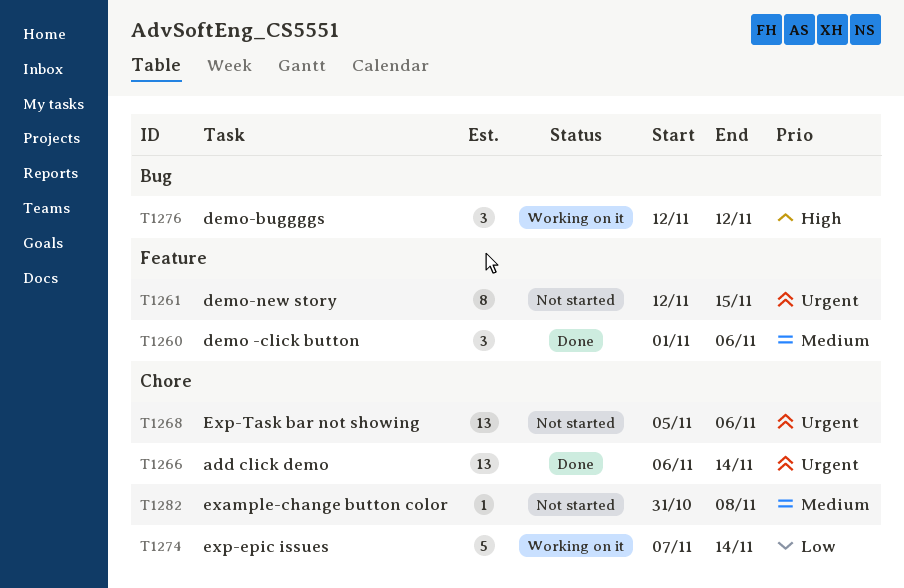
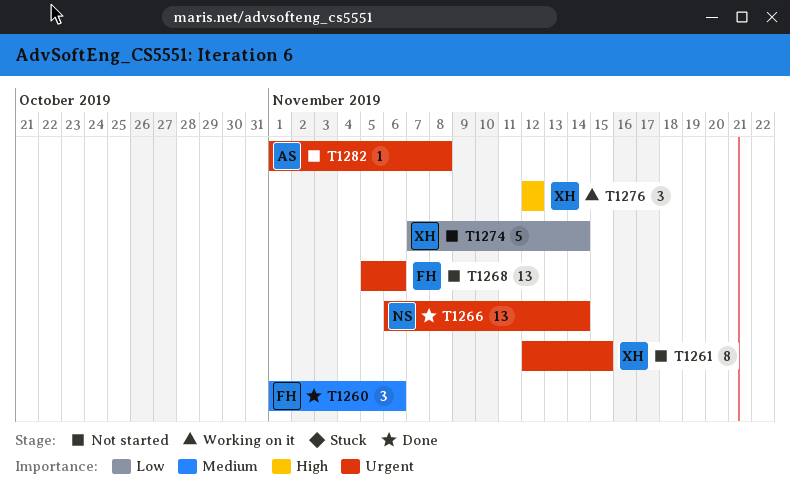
T1274, status: Working on it -> Not started
T1282, priority: Medium -> Urgent
T1282, start: Oct 31 -> Nov 1

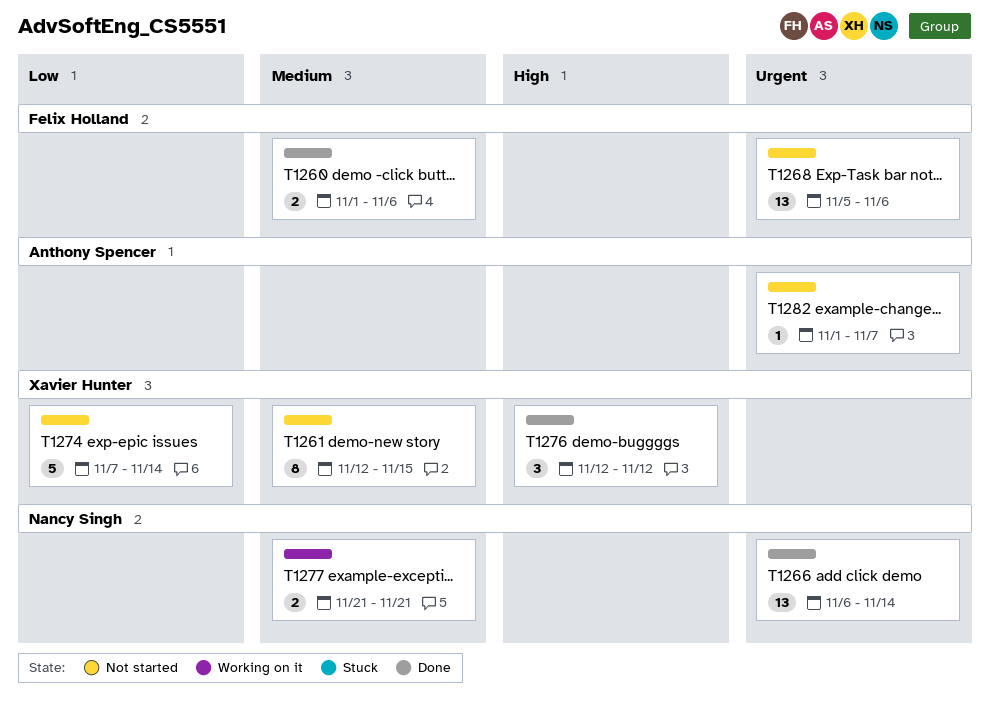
T1260, estimate: 3 -> 2
T1261, priority: Urgent -> Medium
T1276, status: Working on it -> Done
T1277: none -> present
T1282, due: Nov 8 -> Nov 7

